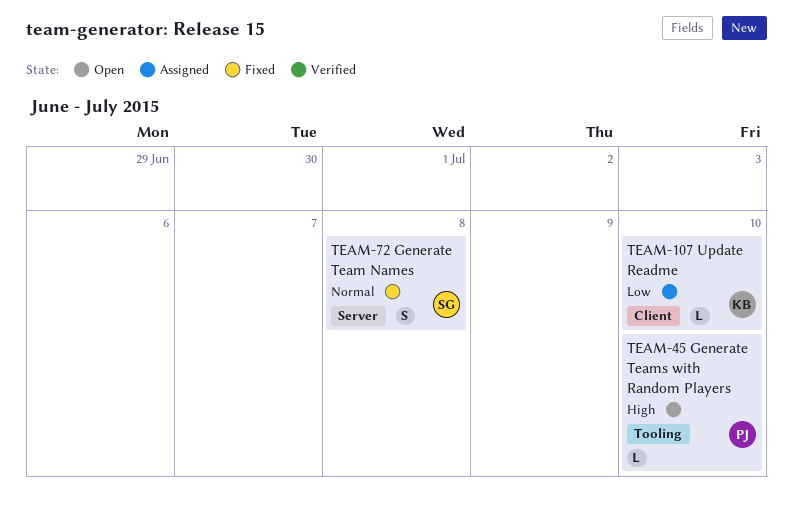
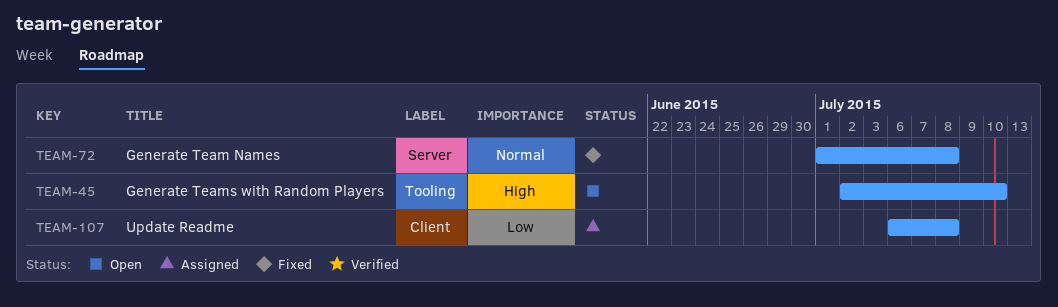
TEAM-107, due: Jul 10 -> Jul 8

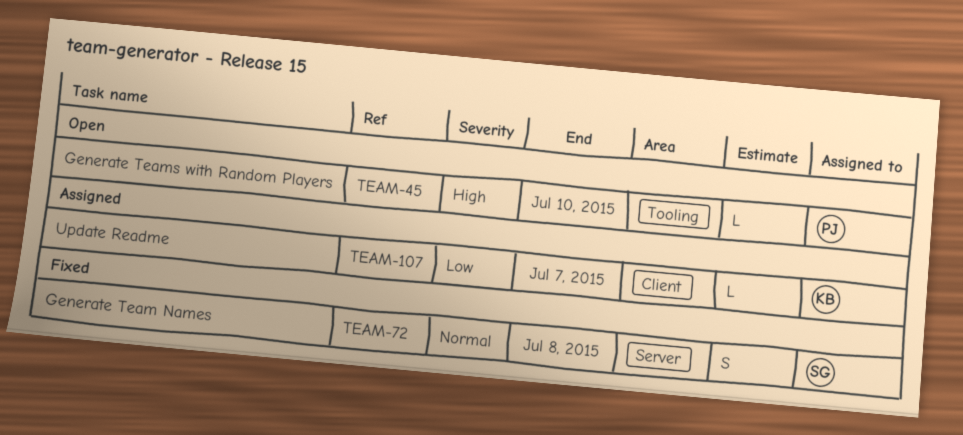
TEAM-107, due: Jul 8 -> Jul 7

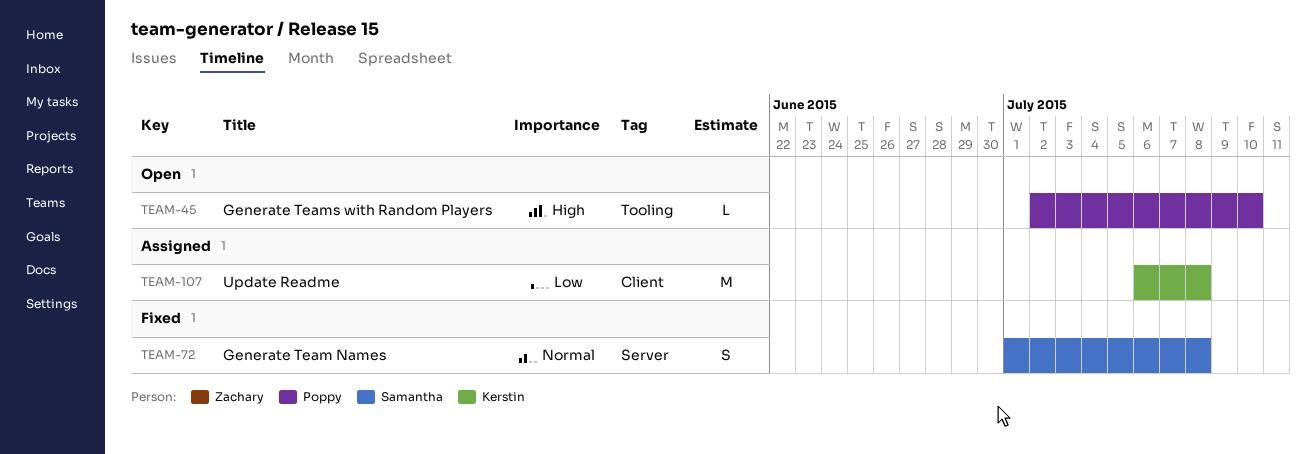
TEAM-107, estimate: L -> M
TEAM-107, due: Jul 7 -> Jul 8

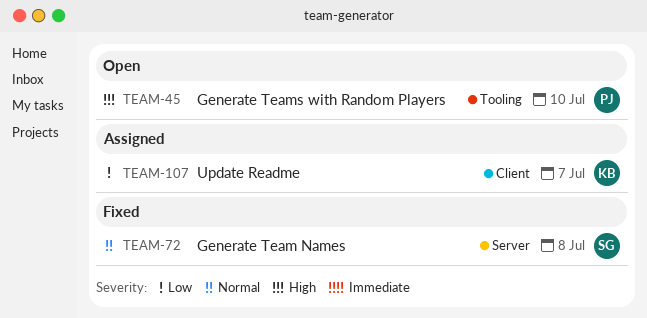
TEAM-107, due: Jul 8 -> Jul 7

